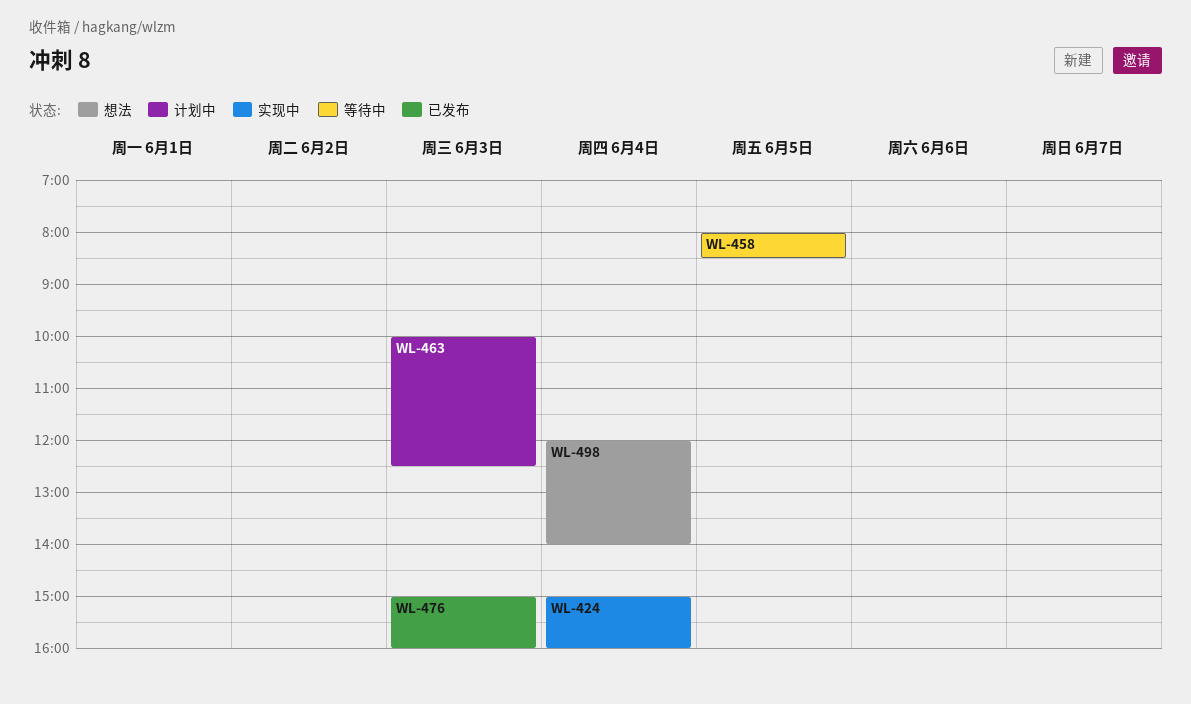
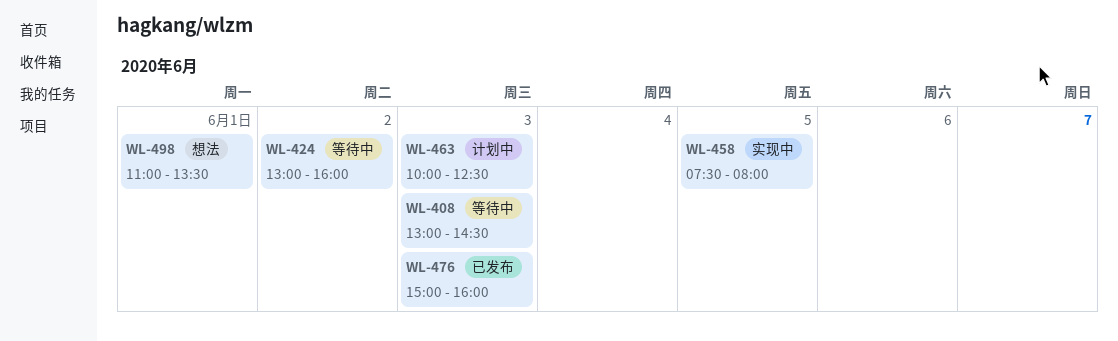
WL-408: none -> present
WL-424, status: 实现中 -> 等待中
WL-424, day: Jun 4 -> Jun 2
WL-424, begins: 15:00 -> 13:00
WL-458, status: 等待中 -> 实现中
WL-458, begins: 08:00 -> 07:30
WL-458, ends: 08:30 -> 08:00
WL-498, day: Jun 4 -> Jun 1
WL-498, begins: 12:00 -> 11:00
WL-498, ends: 14:00 -> 13:30

